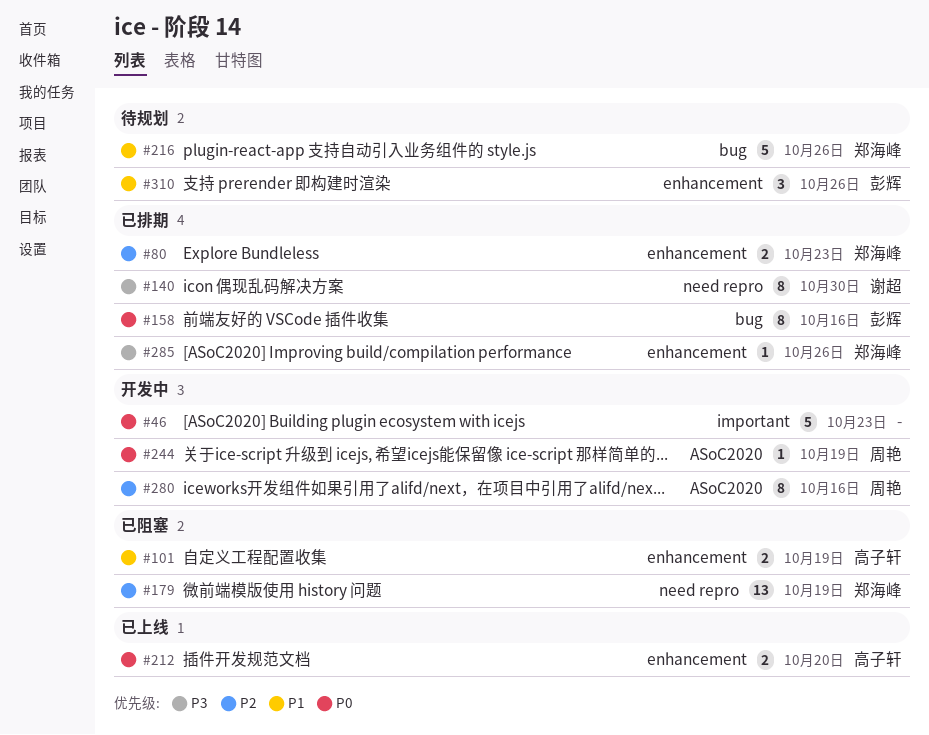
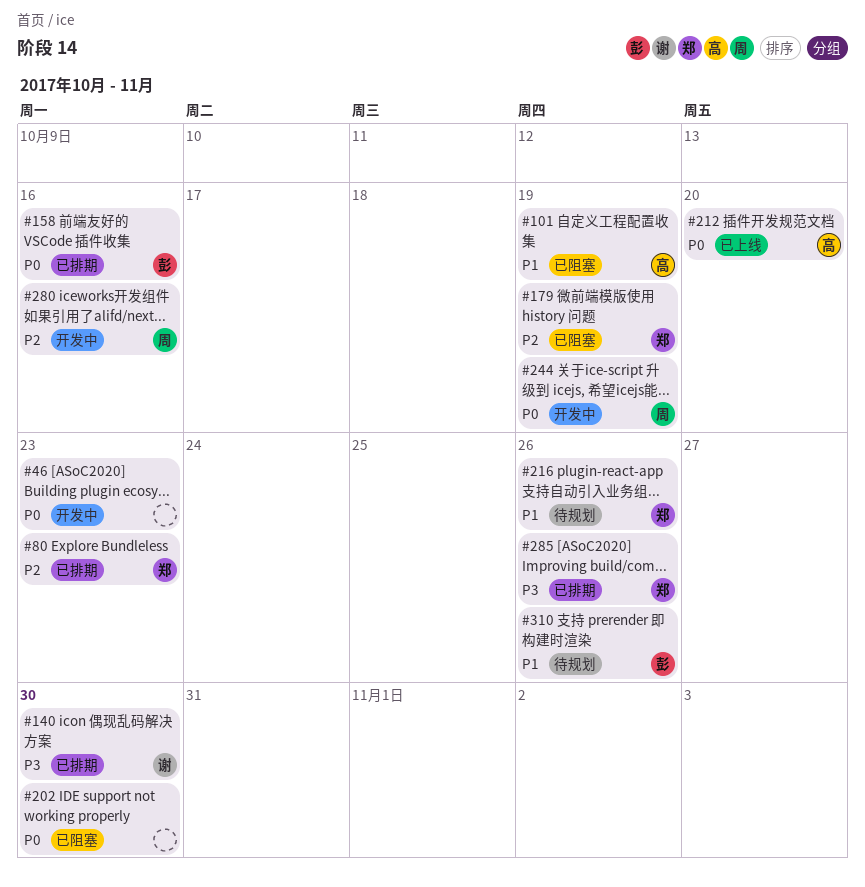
#202: none -> present

